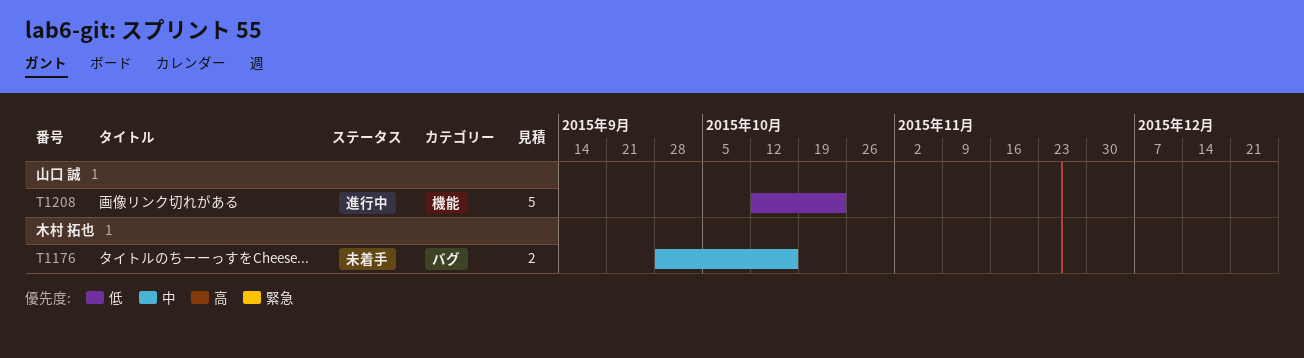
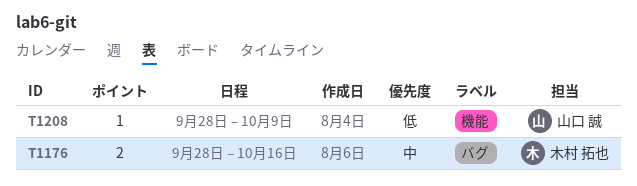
T1208, estimate: 5 -> 1
T1208, start: Oct 12 -> Sep 28
T1208, due: Oct 23 -> Oct 9

